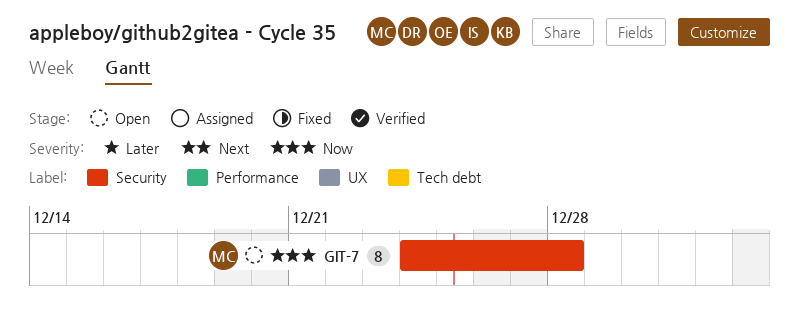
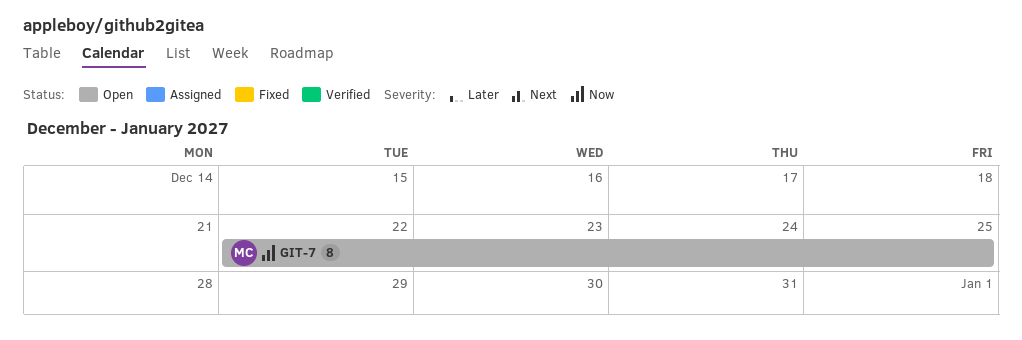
GIT-7, start: Dec 24 -> Dec 22
GIT-7, due: Dec 28 -> Dec 25

